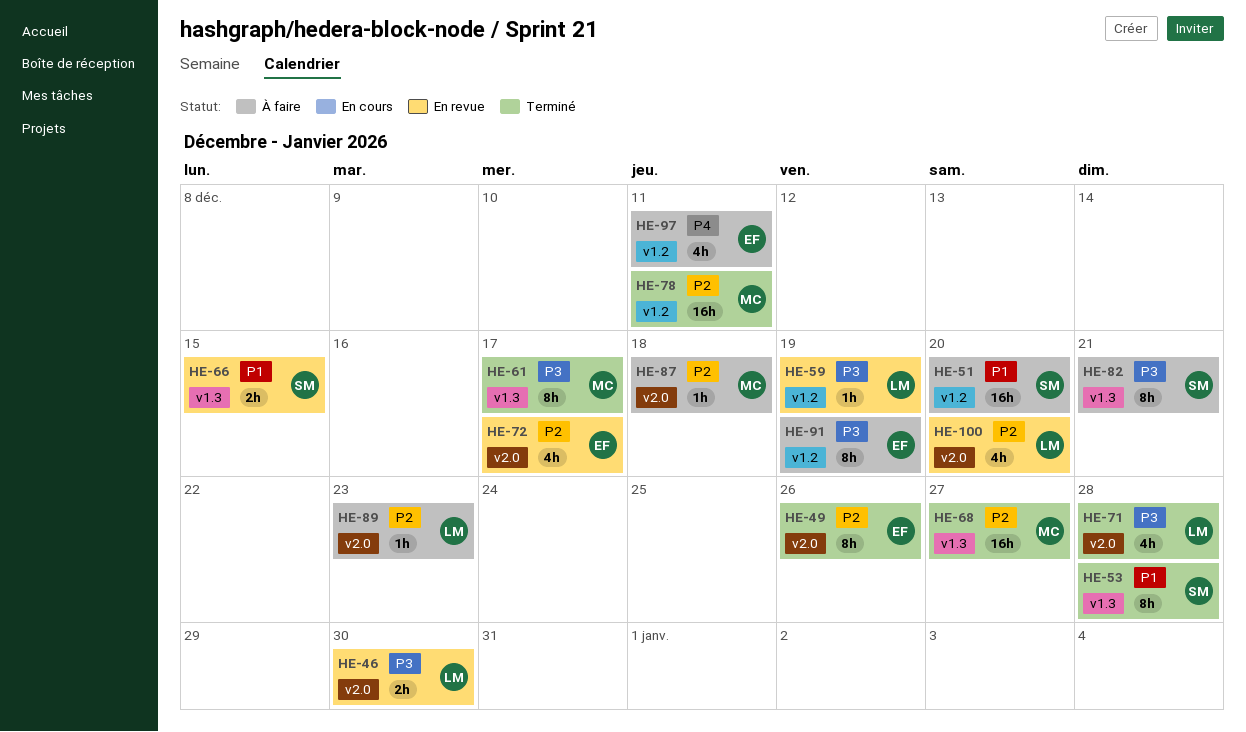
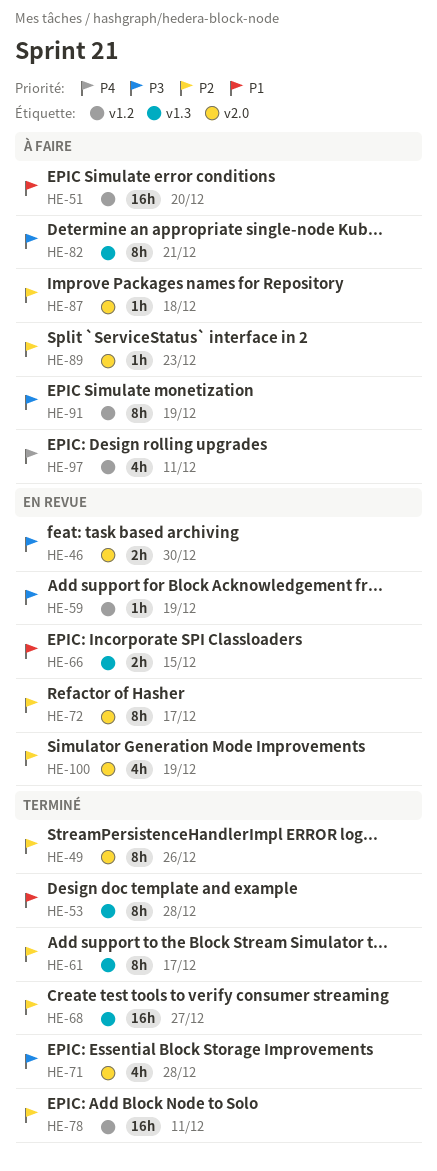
HE-61, priority: P3 -> P2
HE-72, estimate: 4h -> 8h
HE-100, due: Dec 20 -> Dec 19

